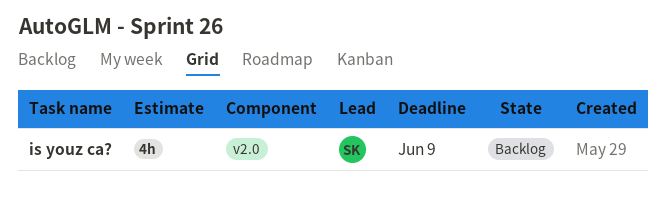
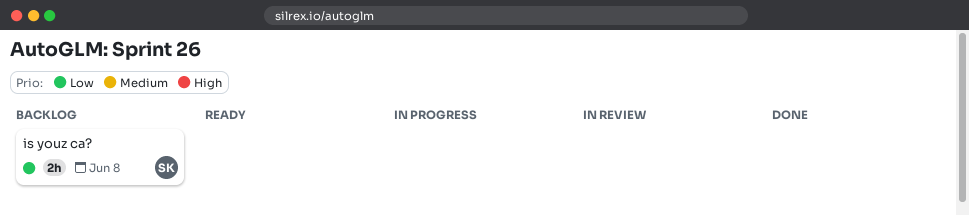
is youz ca?, estimate: 4h -> 2h
is youz ca?, due: Jun 9 -> Jun 8

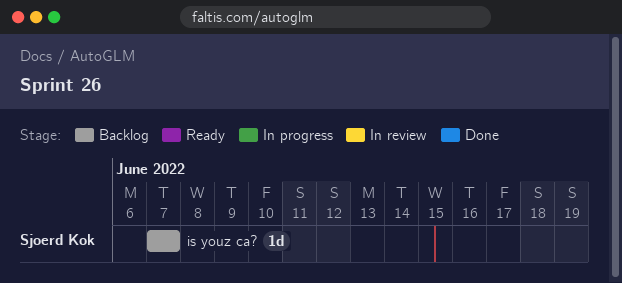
is youz ca?, estimate: 2h -> 1d
is youz ca?, due: Jun 8 -> Jun 7

